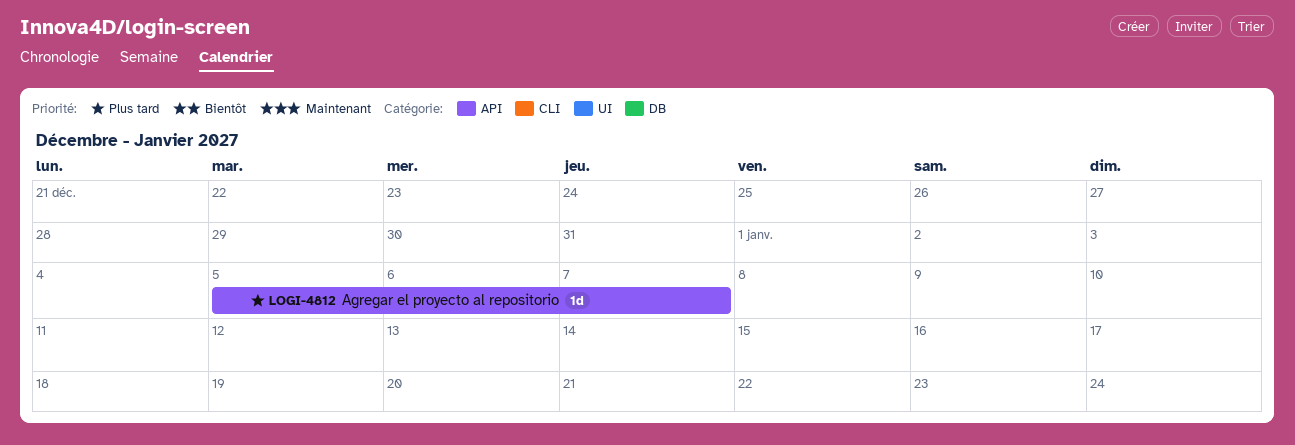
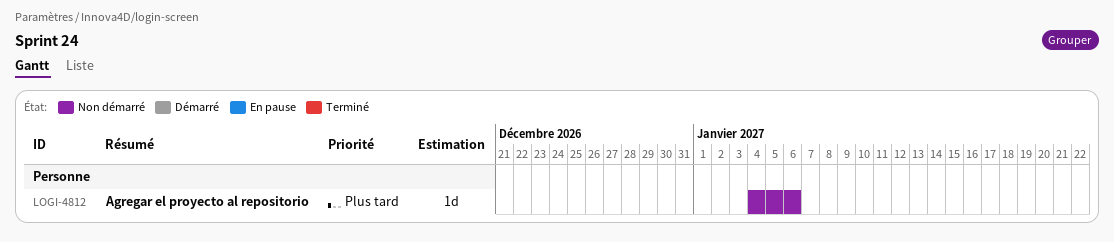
LOGI-4812, start: Jan 5 -> Jan 4
LOGI-4812, due: Jan 7 -> Jan 6

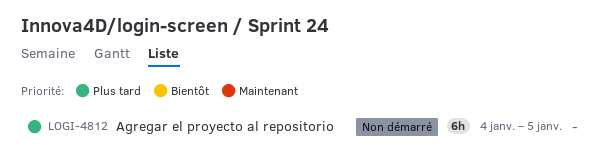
LOGI-4812, estimate: 1d -> 6h
LOGI-4812, due: Jan 6 -> Jan 5

